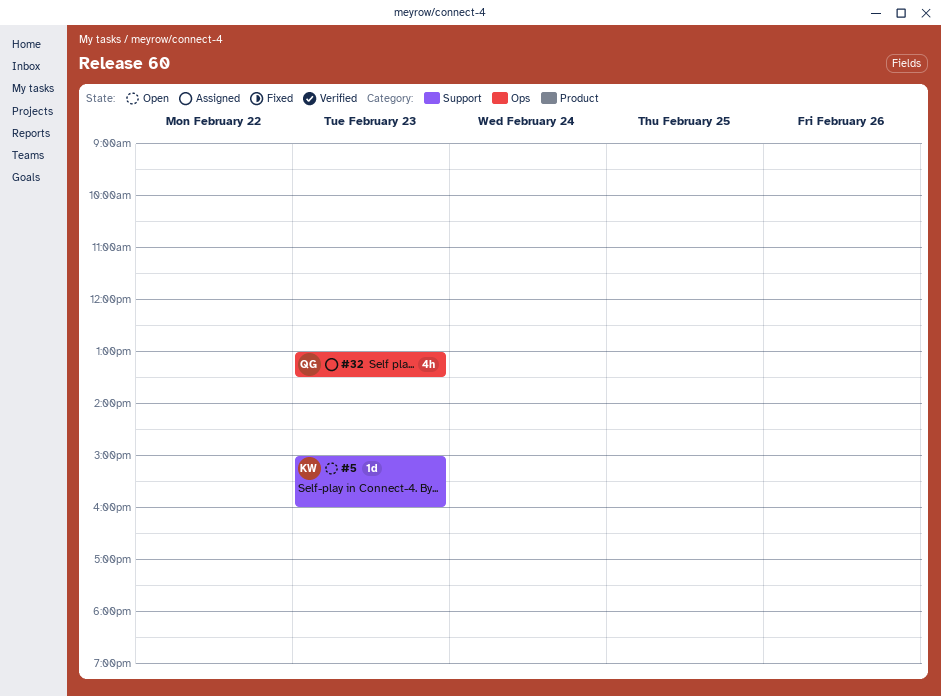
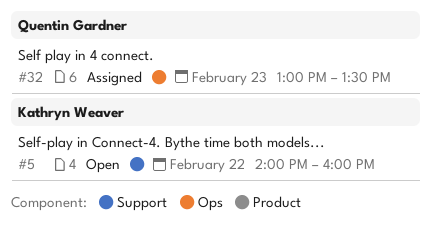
#5, day: Feb 23 -> Feb 22
#5, begins: 15:00 -> 14:00

